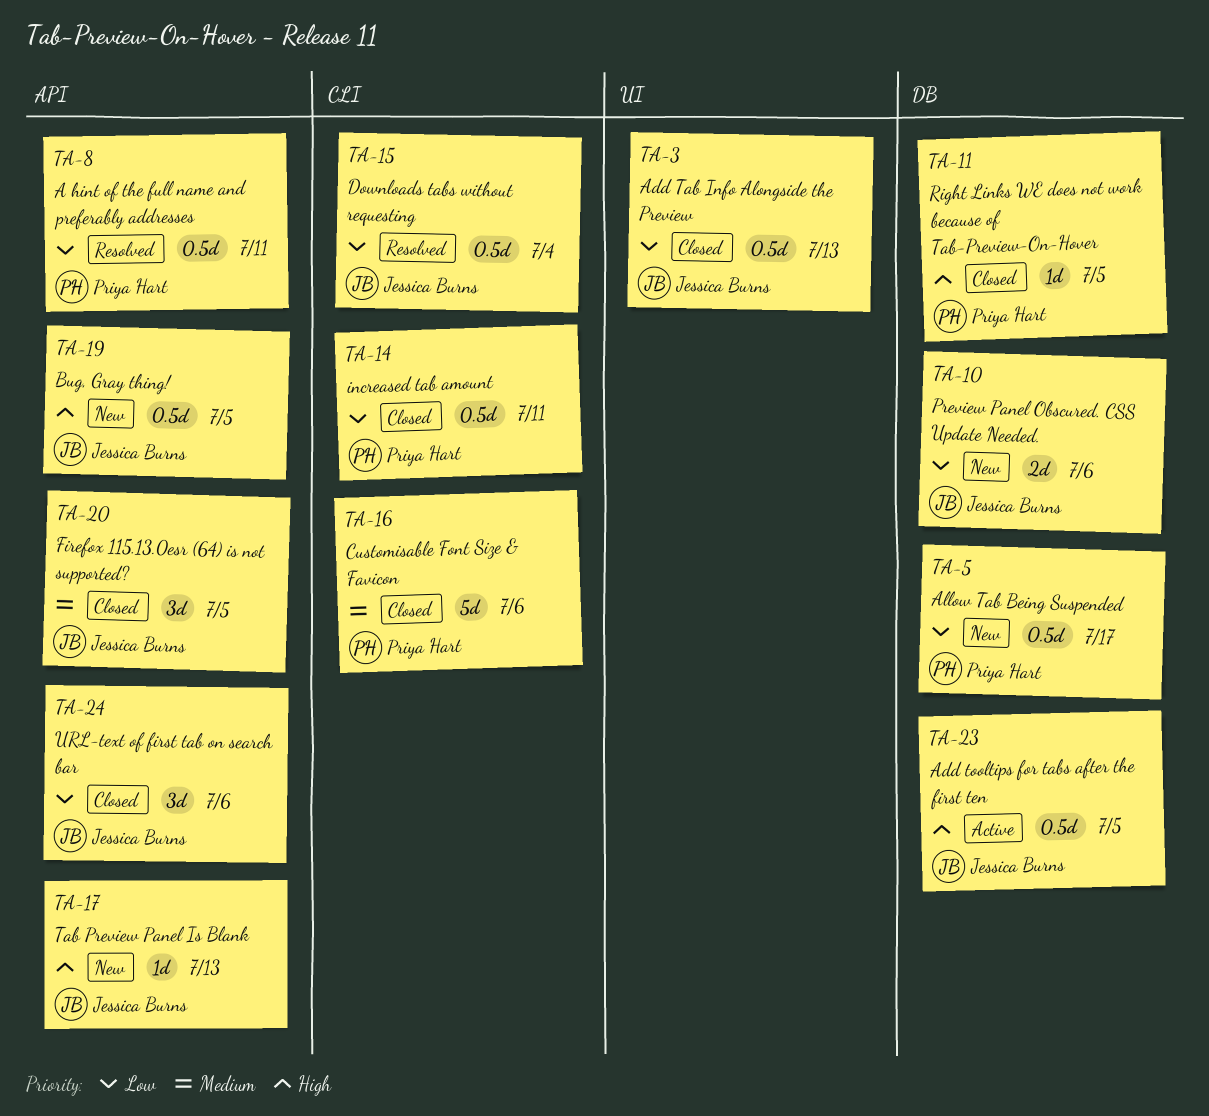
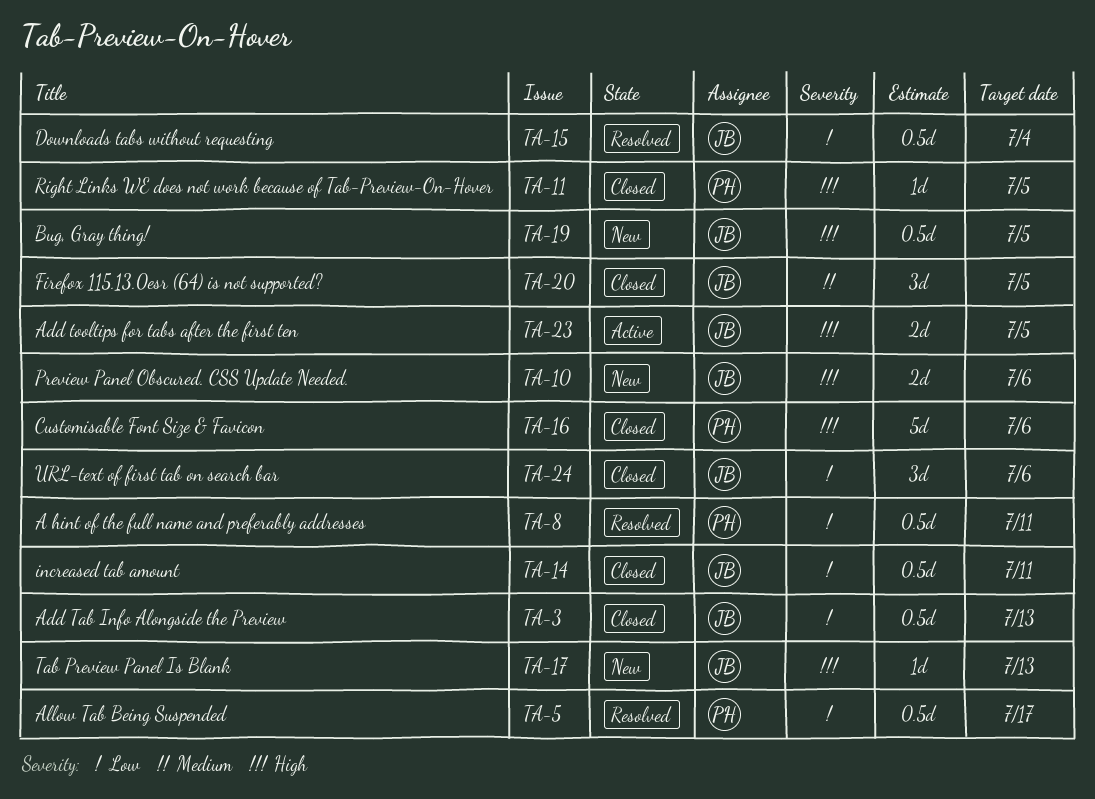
TA-5, status: New -> Resolved
TA-10, priority: Low -> High
TA-14, owner: Priya Hart -> Jessica Burns
TA-16, priority: Medium -> High
TA-23, estimate: 0.5d -> 2d

